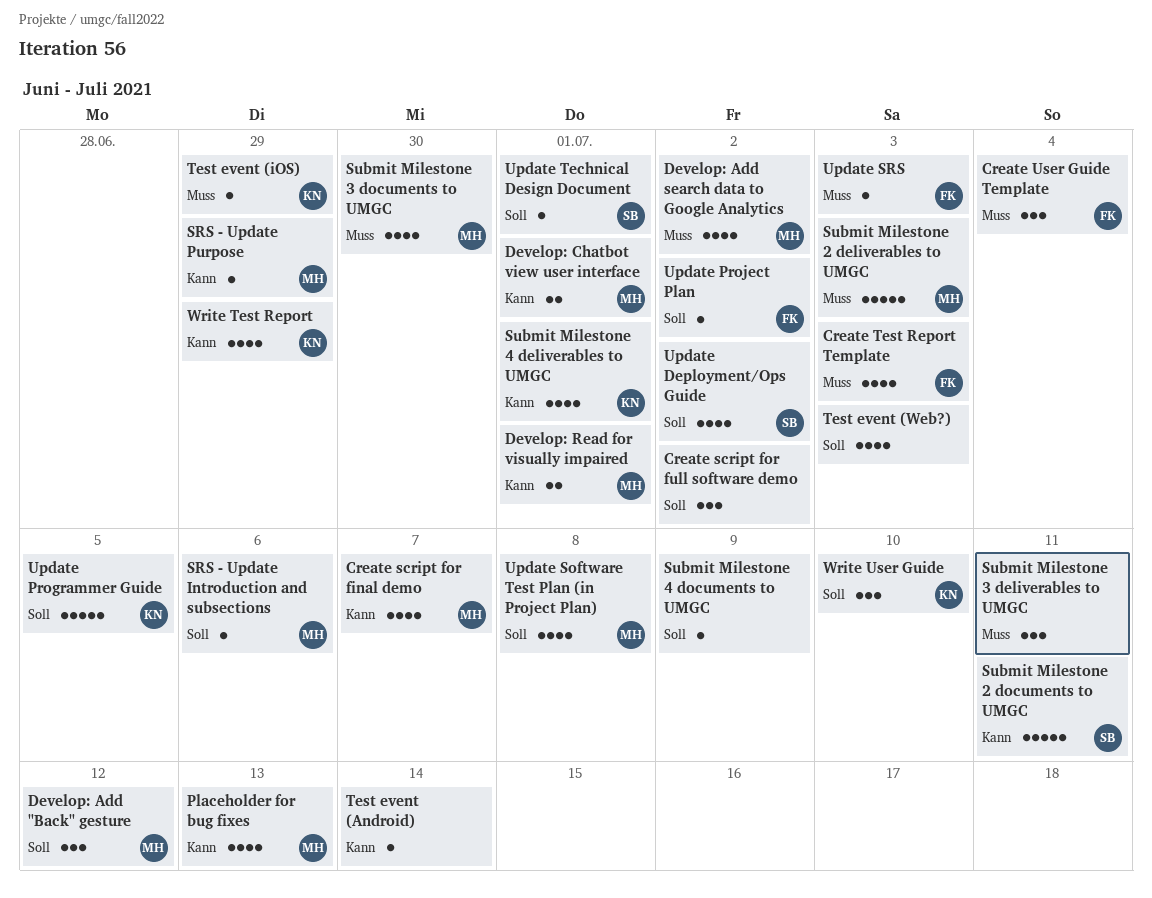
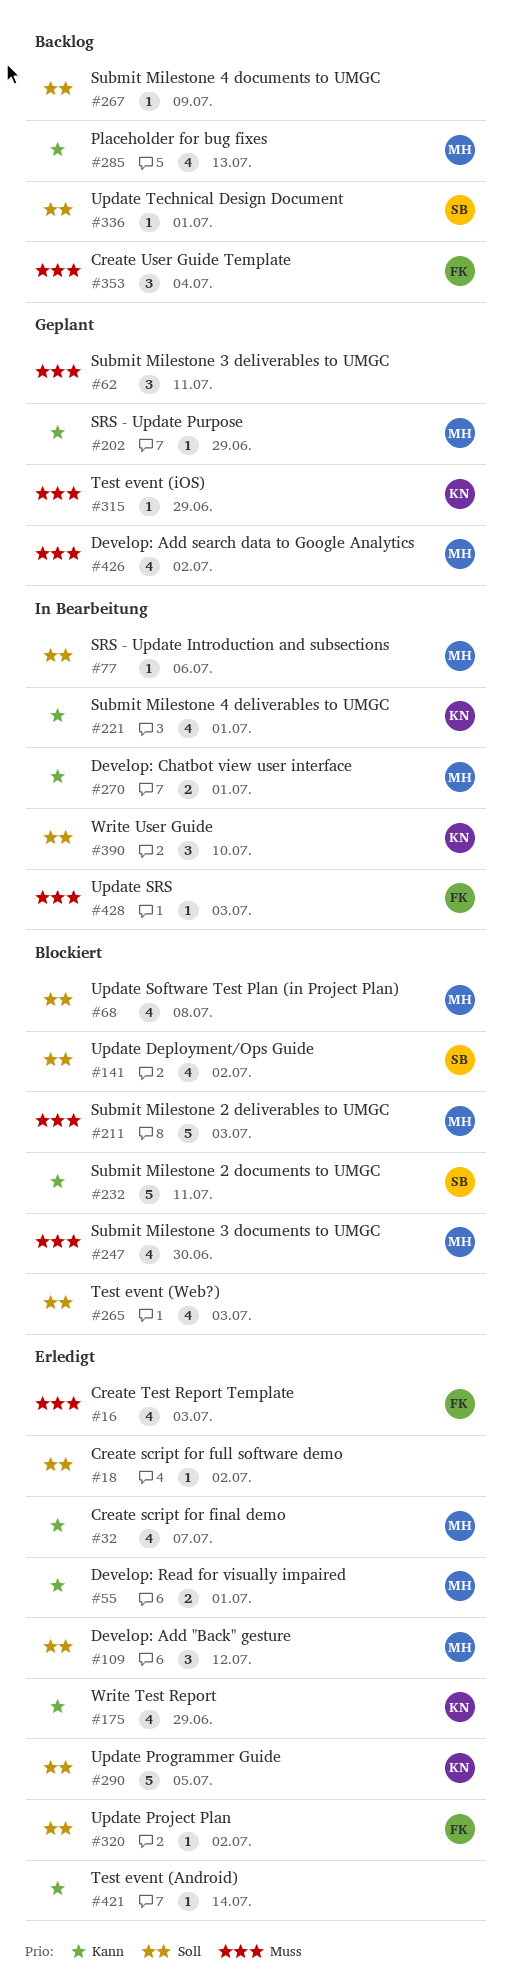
Create script for full software demo, estimate: 3 -> 1

